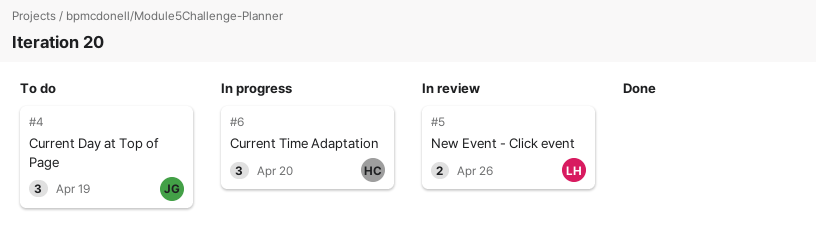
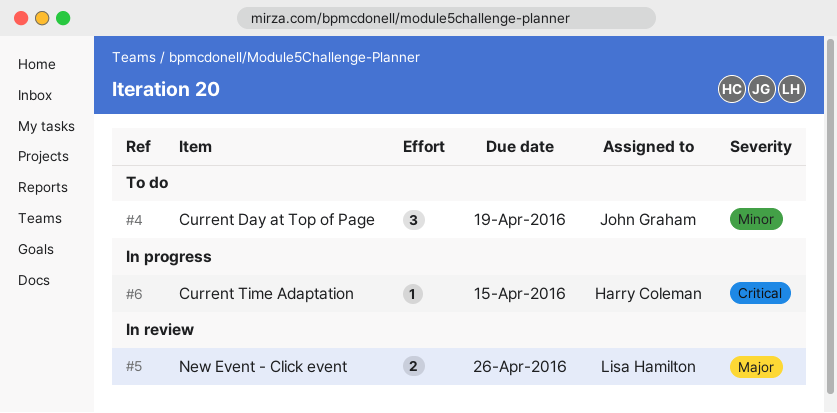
#6, estimate: 3 -> 1
#6, due: Apr 20 -> Apr 15

